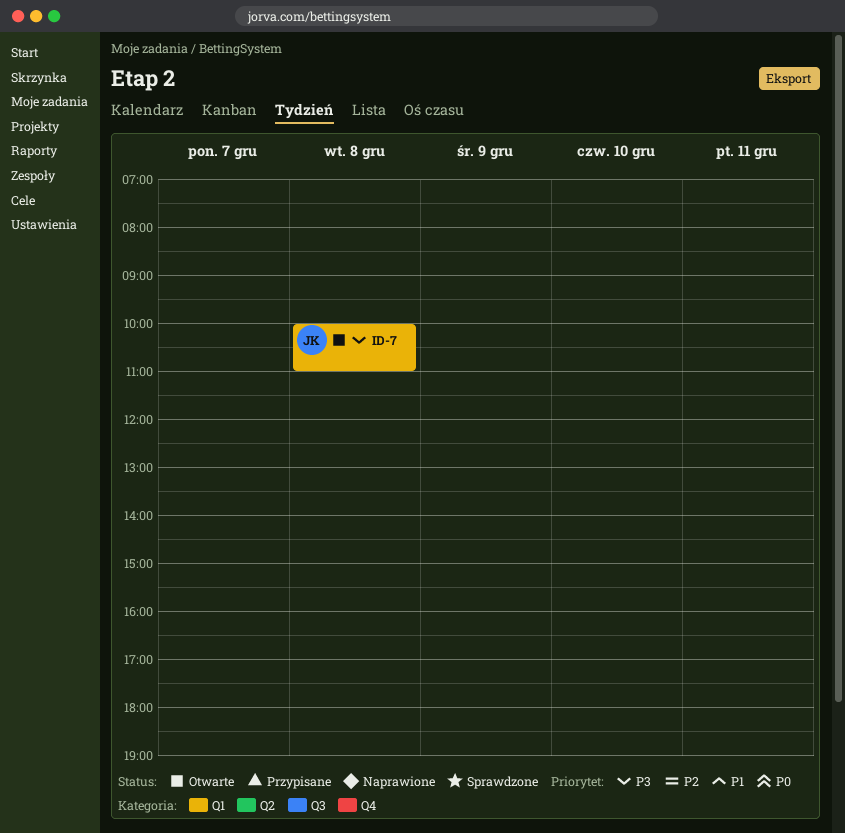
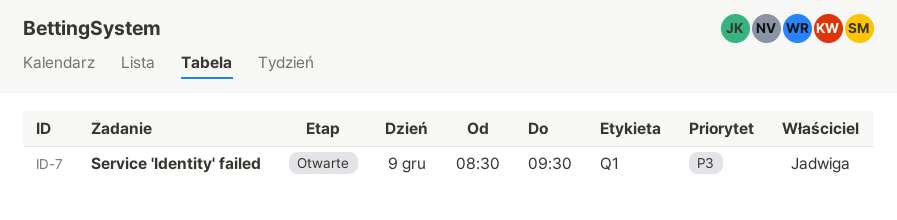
ID-7, day: Dec 8 -> Dec 9
ID-7, begins: 10:00 -> 08:30
ID-7, ends: 11:00 -> 09:30

